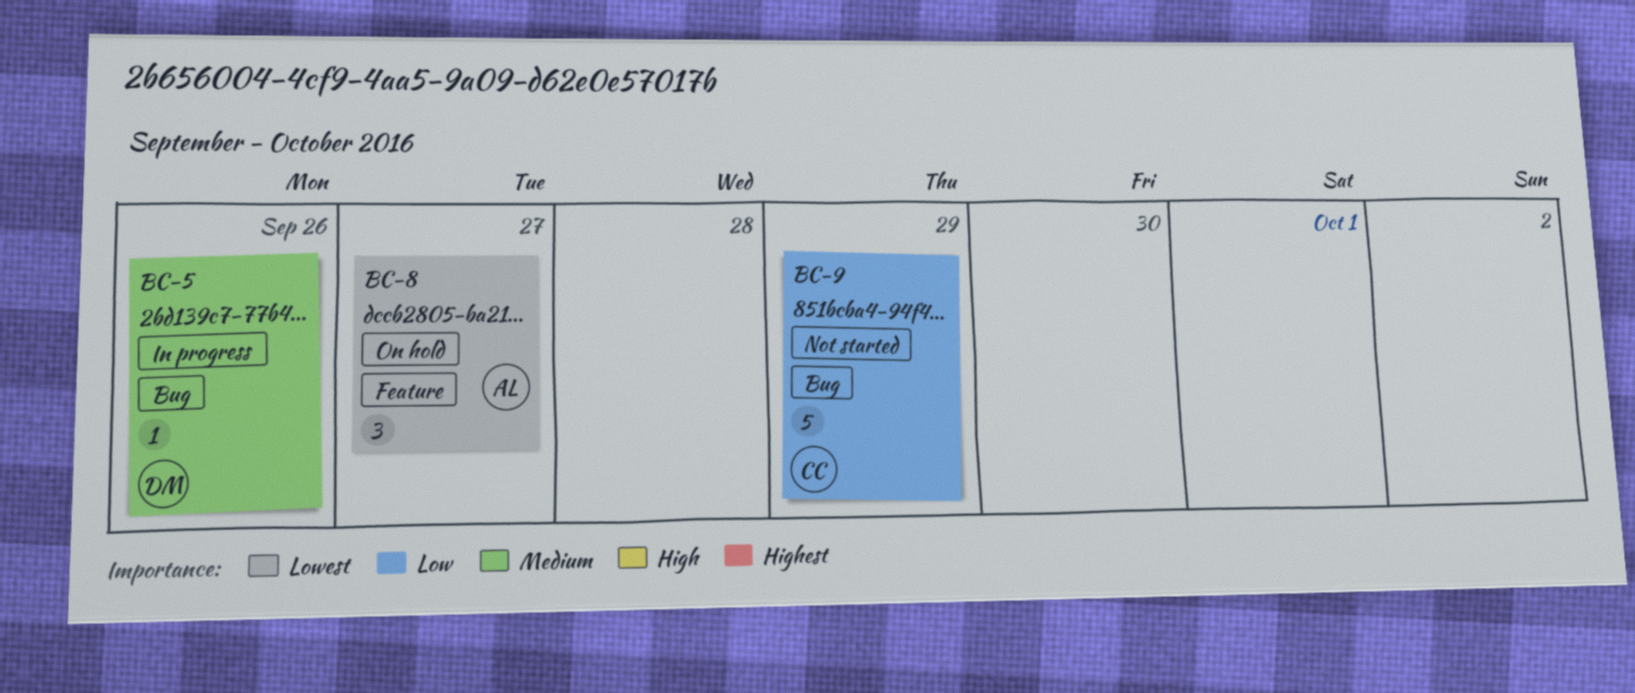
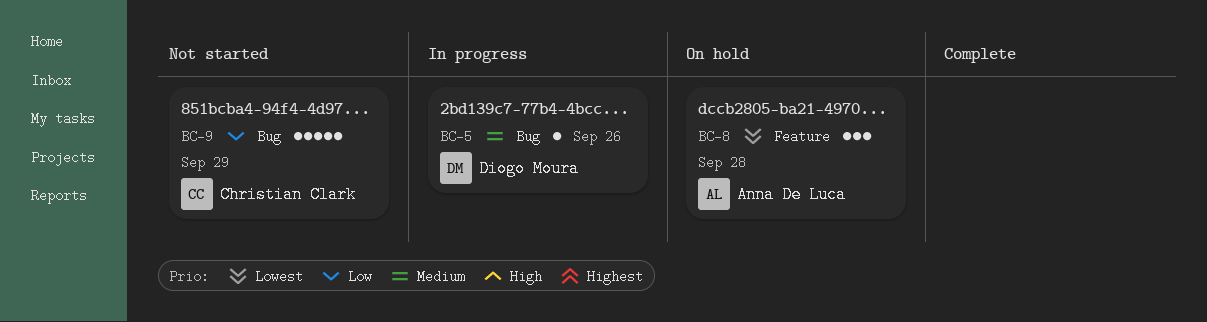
BC-8, due: Sep 27 -> Sep 28

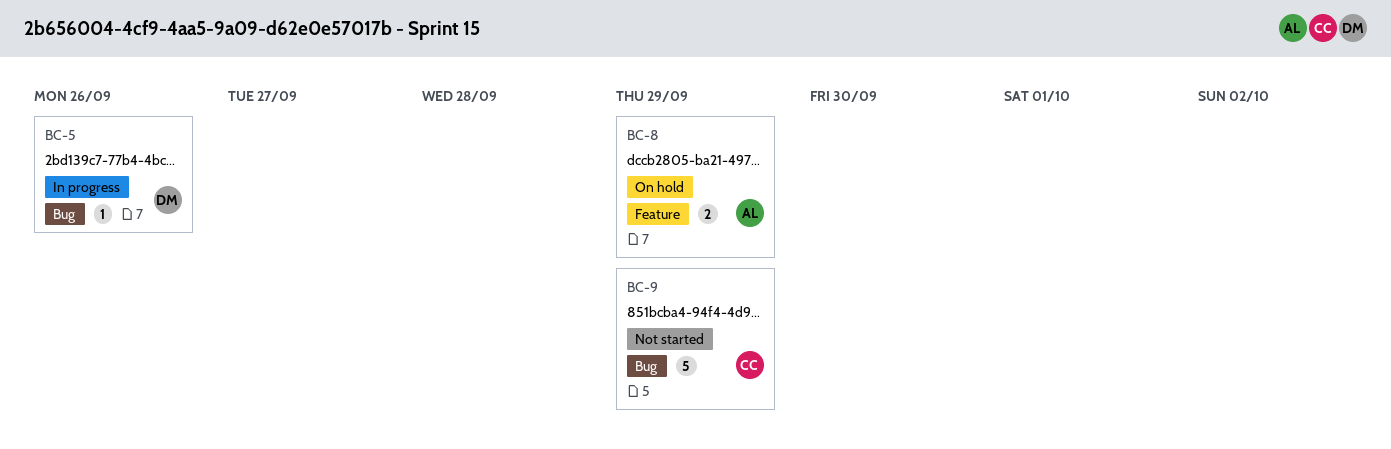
BC-8, estimate: 3 -> 2
BC-8, due: Sep 28 -> Sep 29

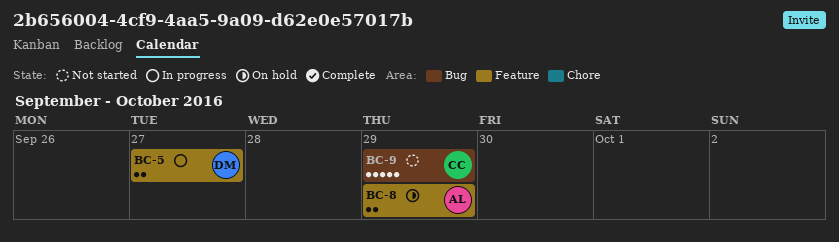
BC-5, label: Bug -> Feature
BC-5, estimate: 1 -> 2
BC-5, due: Sep 26 -> Sep 27

